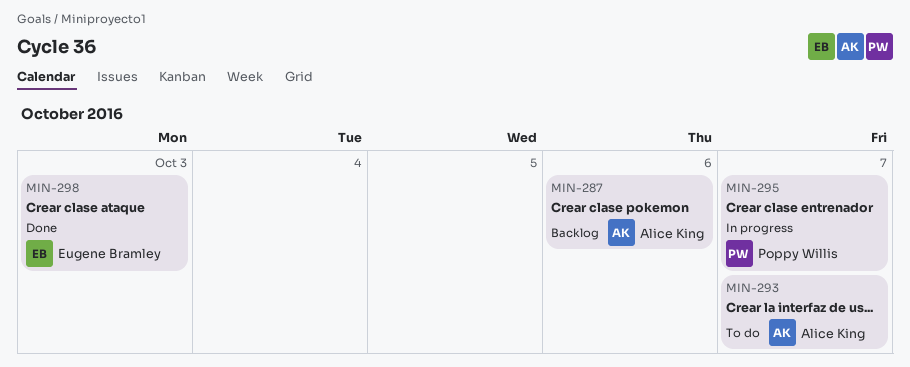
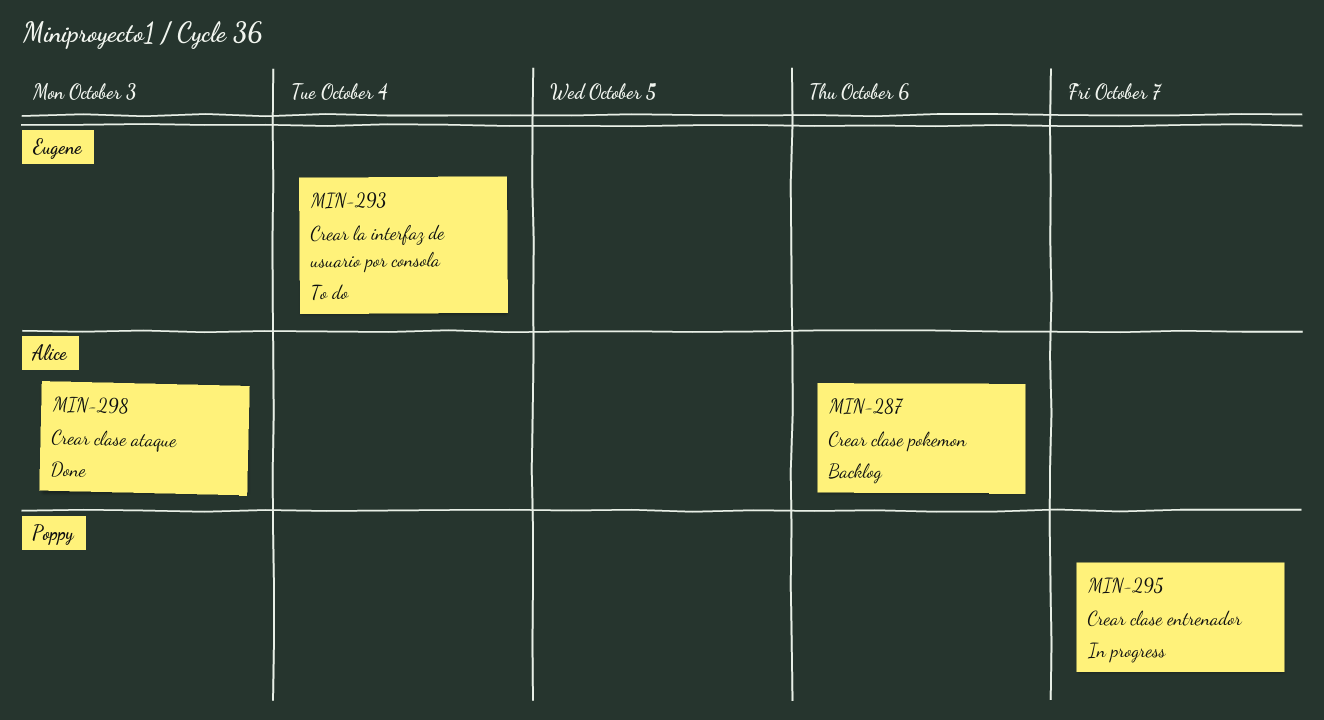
MIN-293, owner: Alice King -> Eugene Bramley
MIN-293, due: Oct 7 -> Oct 4
MIN-298, owner: Eugene Bramley -> Alice King

